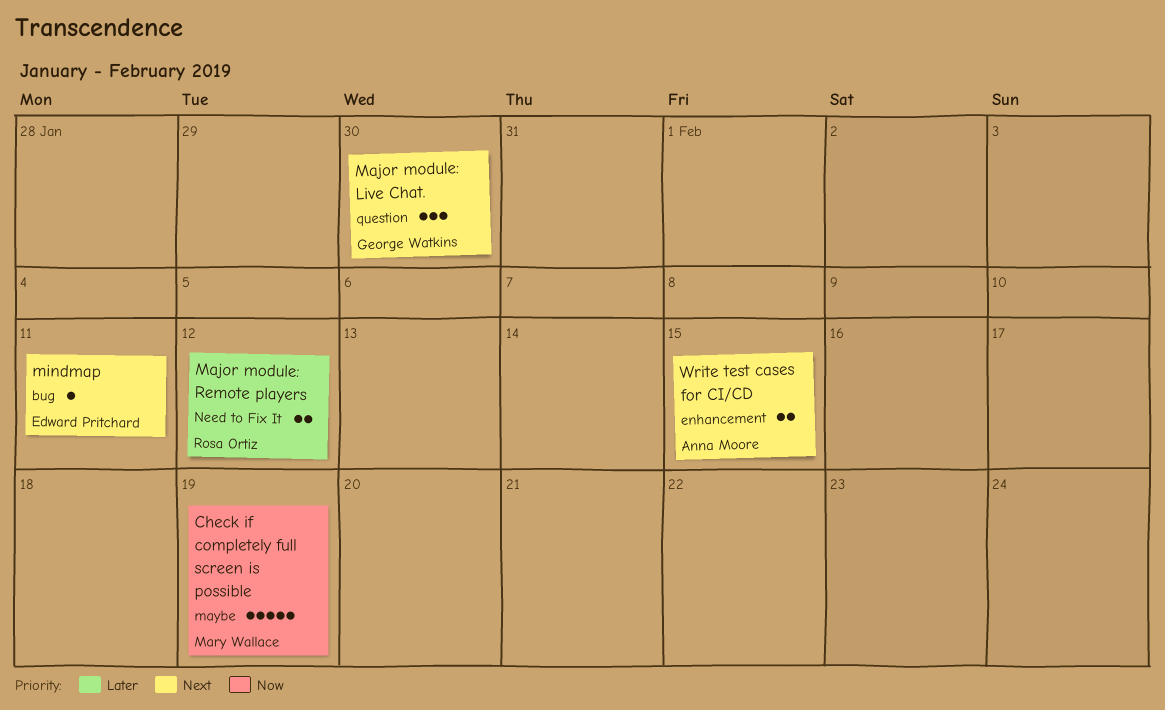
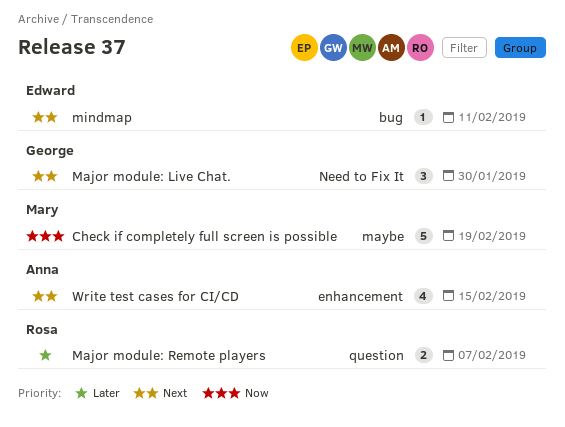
Major module: Live Chat., label: question -> Need to Fix It
Major module: Remote players, label: Need to Fix It -> question
Major module: Remote players, due: Feb 12 -> Feb 7
Write test cases for CI/CD, estimate: 2 -> 4

